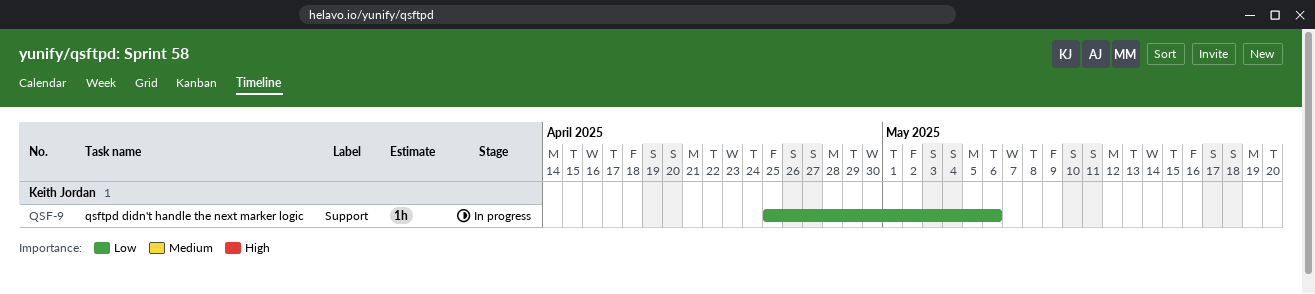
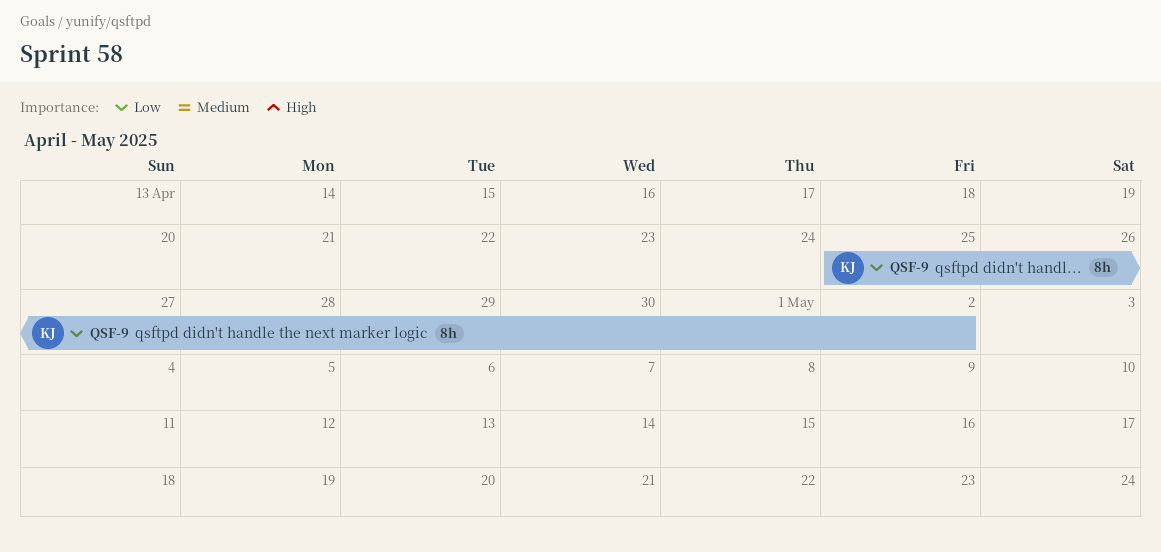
QSF-9, estimate: 1h -> 8h
QSF-9, due: May 6 -> May 2

